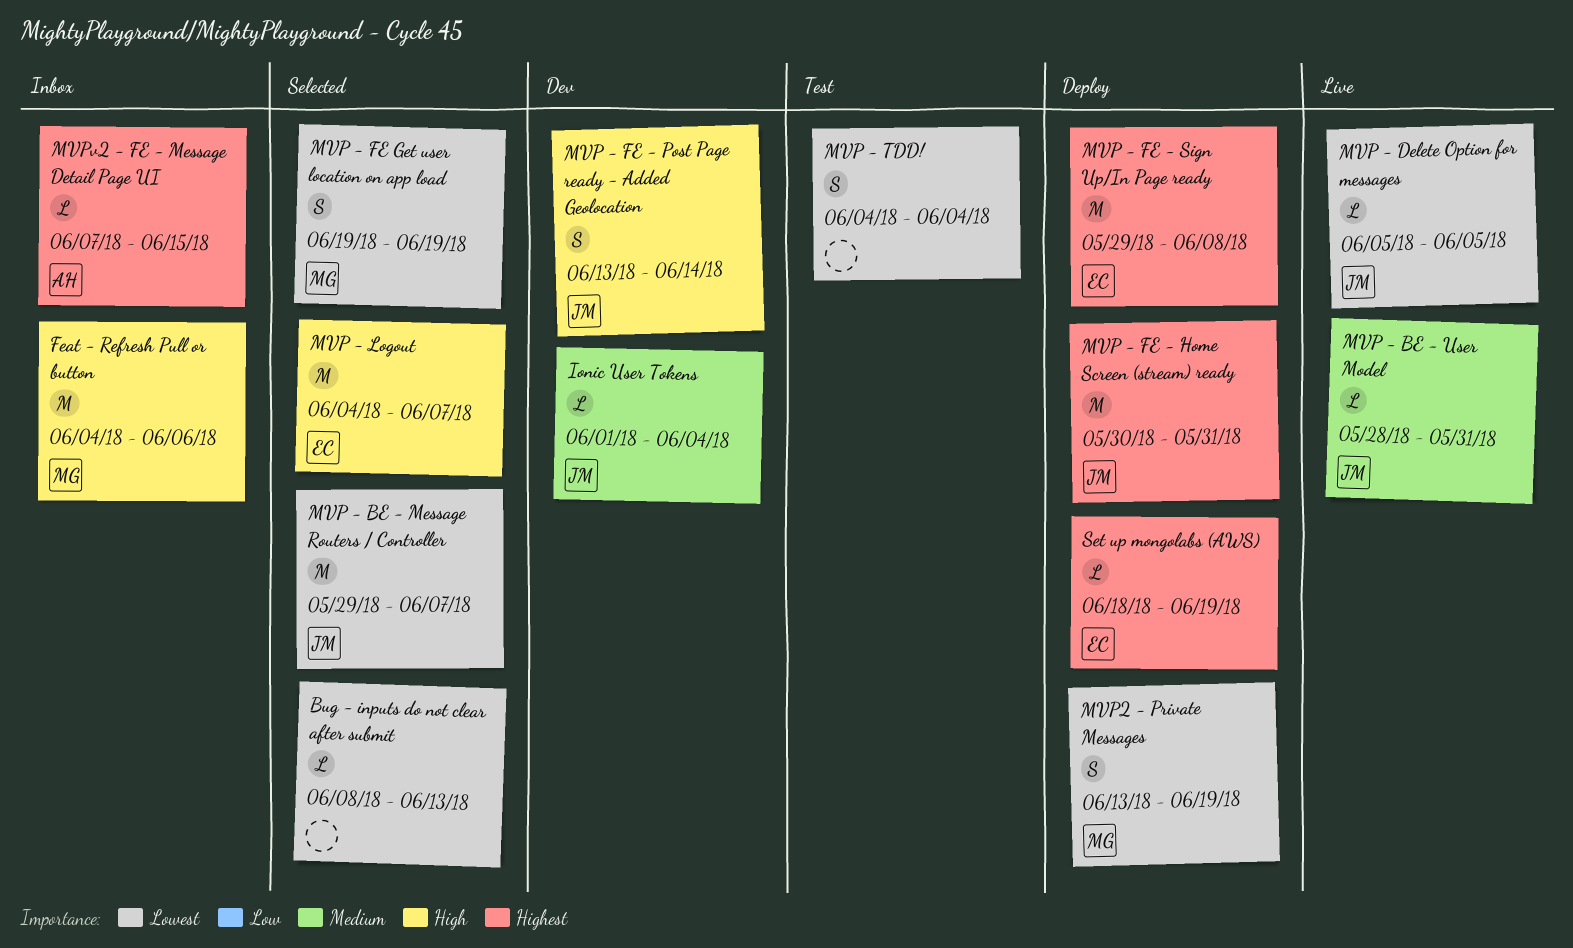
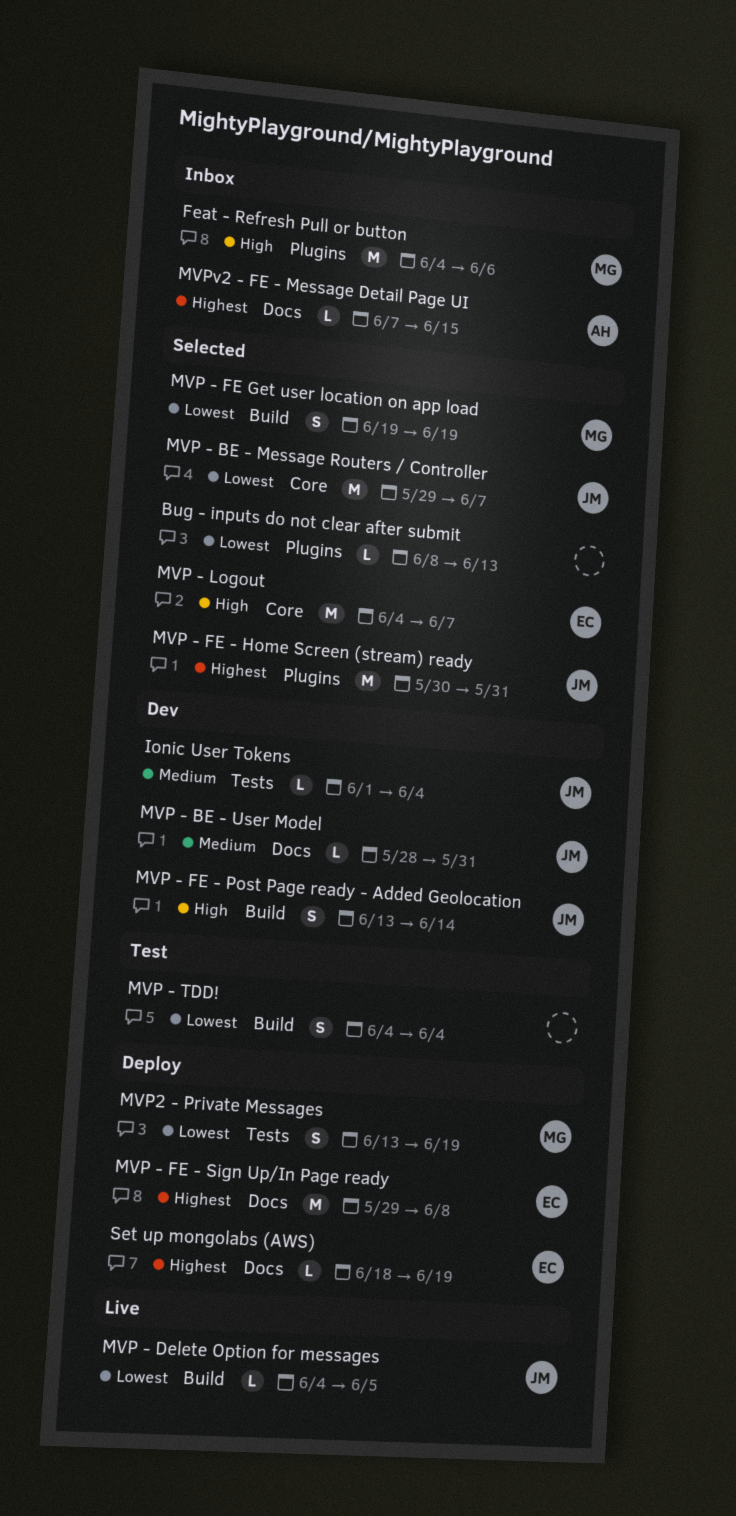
MVP - BE - User Model, status: Live -> Dev
MVP - Delete Option for messages, start: Jun 5 -> Jun 4
MVP - FE - Home Screen (stream) ready, status: Deploy -> Selected

